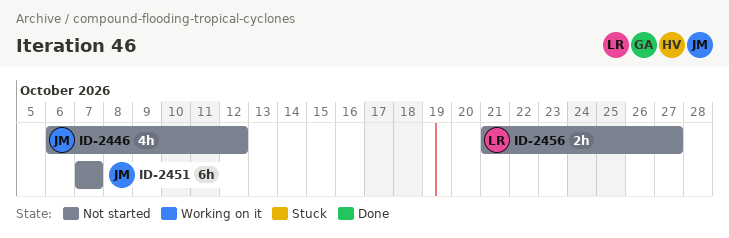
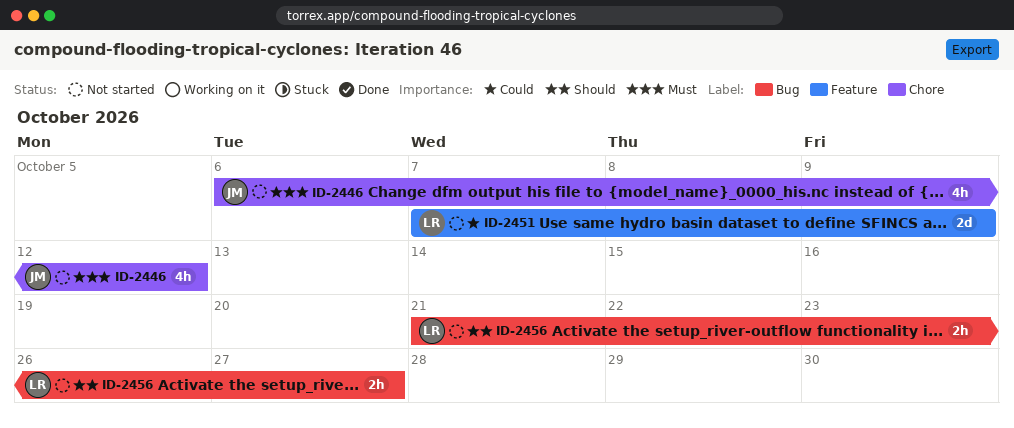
ID-2451, owner: JM -> LR
ID-2451, estimate: 6h -> 2d
ID-2451, due: Oct 7 -> Oct 9

